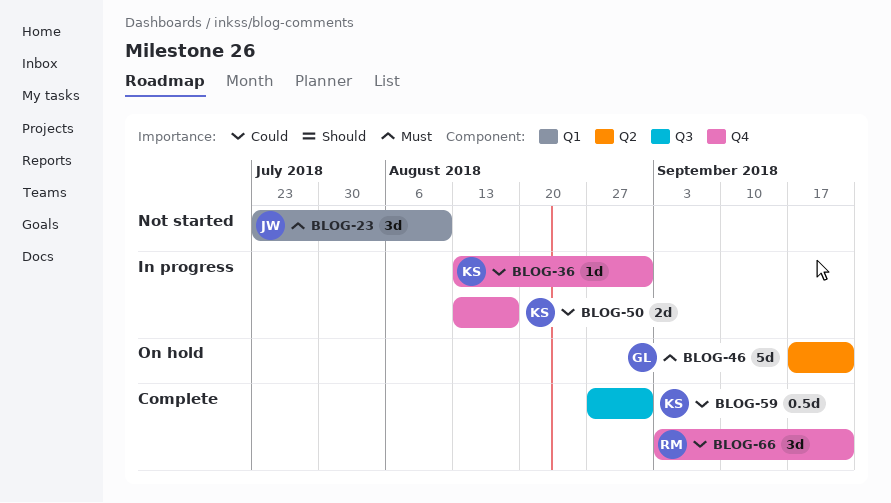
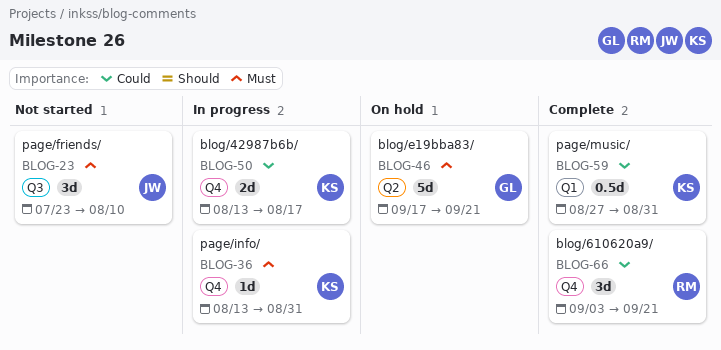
BLOG-23, label: Q1 -> Q3
BLOG-36, priority: Could -> Must
BLOG-59, label: Q3 -> Q1

